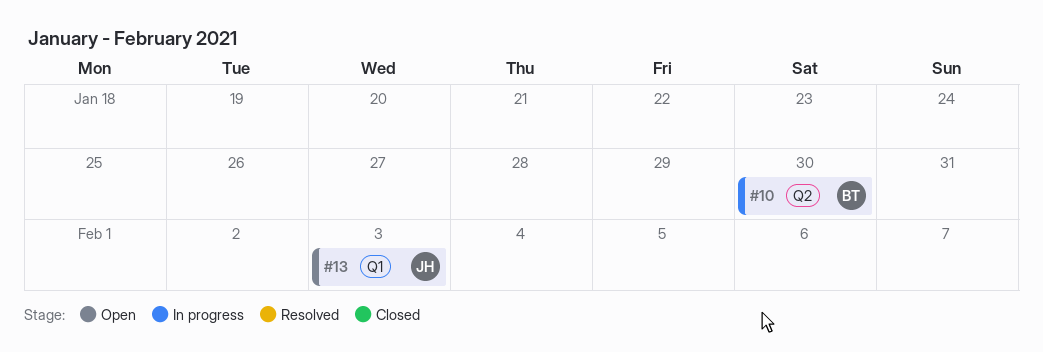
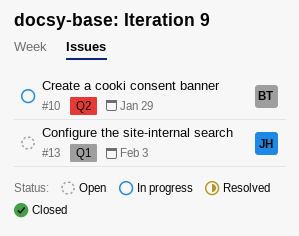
#10, due: Jan 30 -> Jan 29

